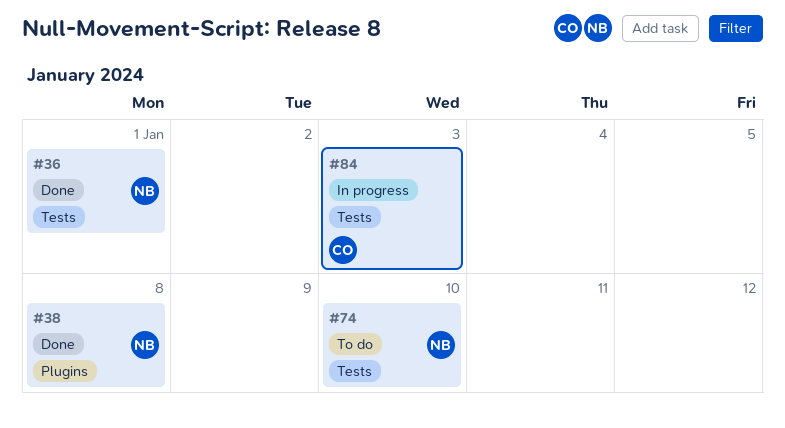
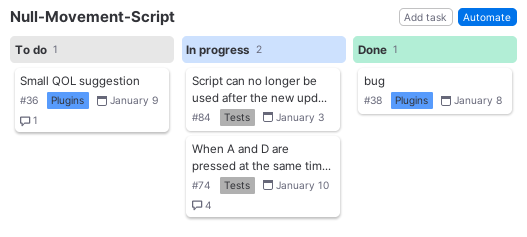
#36, status: Done -> To do
#36, label: Tests -> Plugins
#36, due: Jan 1 -> Jan 9
#74, status: To do -> In progress

